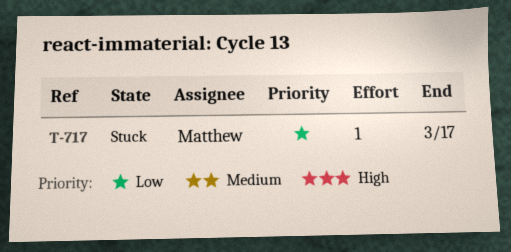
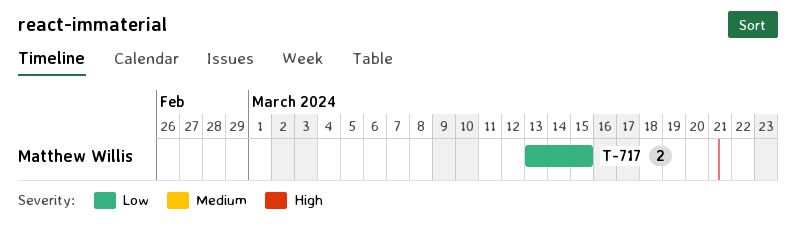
T-717, estimate: 1 -> 2
T-717, due: Mar 17 -> Mar 15

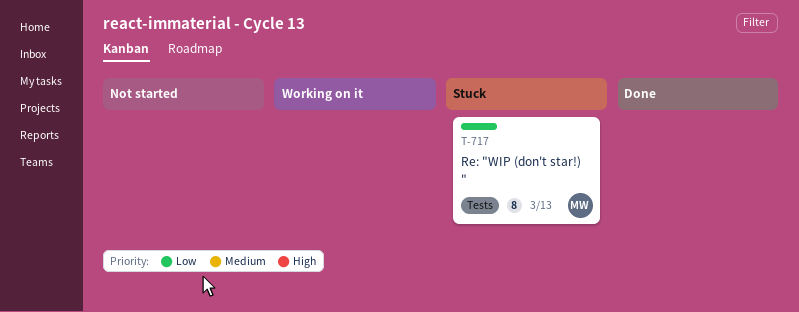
T-717, estimate: 2 -> 8
T-717, due: Mar 15 -> Mar 13

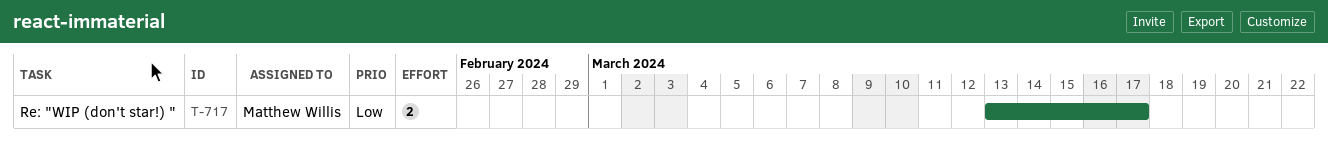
T-717, estimate: 8 -> 2
T-717, due: Mar 13 -> Mar 17

